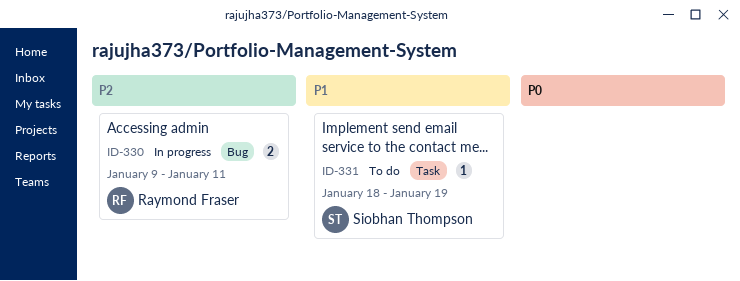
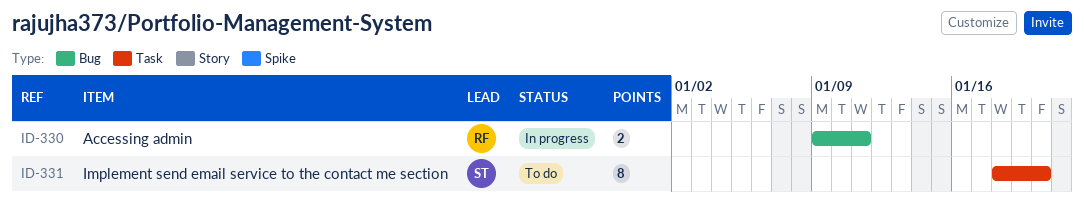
ID-331, estimate: 1 -> 8
ID-331, due: Jan 19 -> Jan 20

